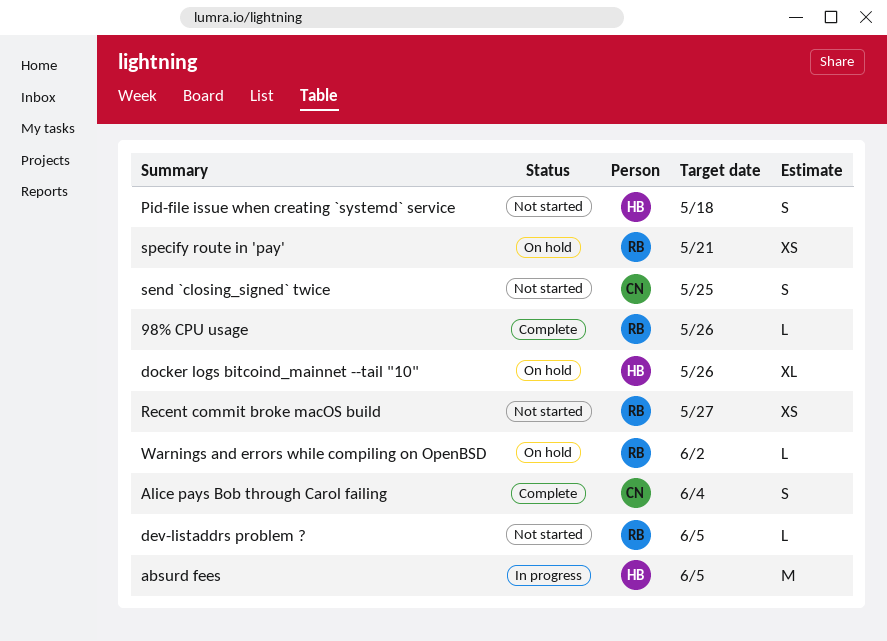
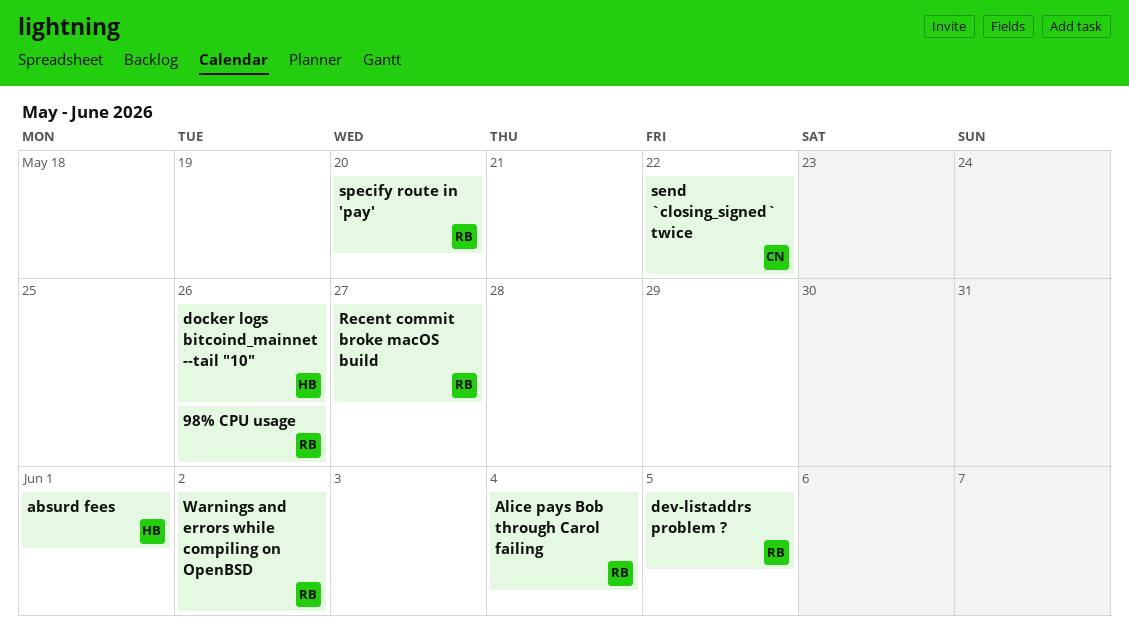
absurd fees, due: Jun 5 -> Jun 1
Alice pays Bob through Carol failing, owner: CN -> RB
Pid-file issue when creating `systemd` service: present -> none
send `closing_signed` twice, due: May 25 -> May 22
specify route in 'pay', due: May 21 -> May 20

